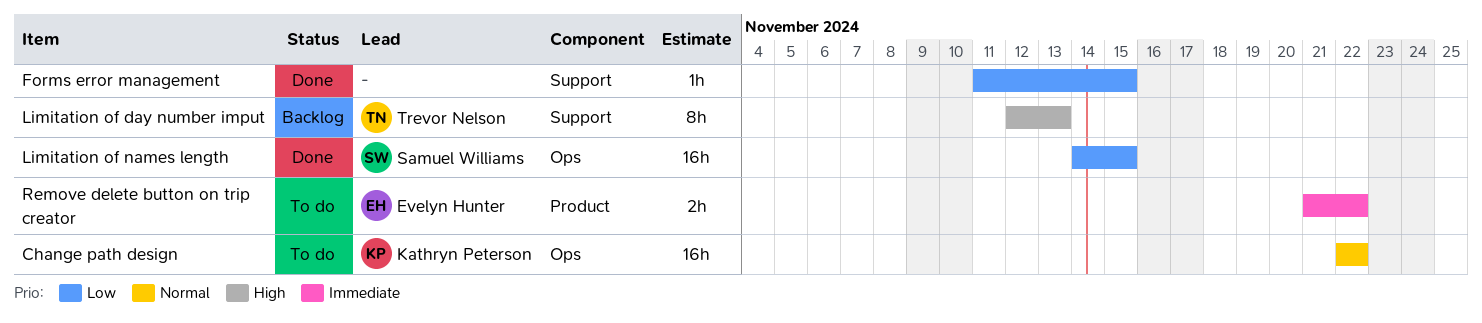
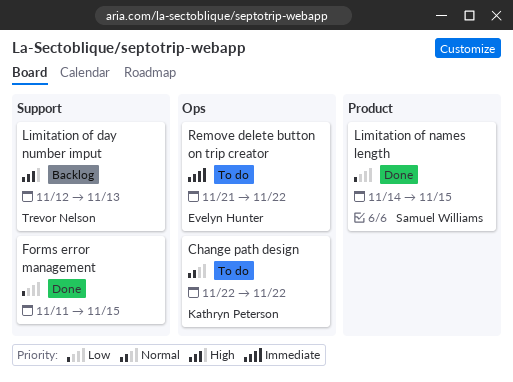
Limitation of names length, label: Ops -> Product
Remove delete button on trip creator, label: Product -> Ops

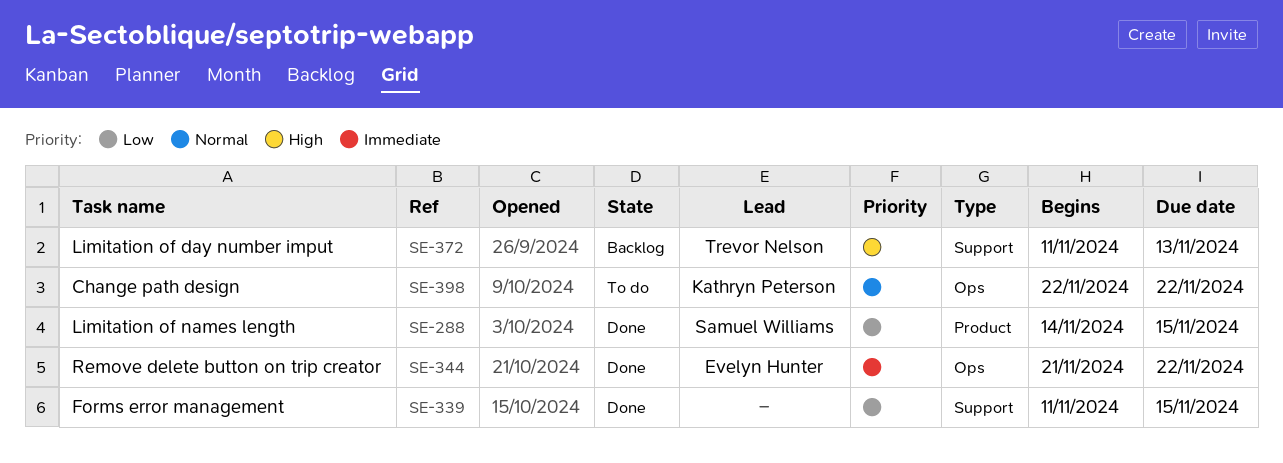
Limitation of day number imput, start: Nov 12 -> Nov 11
Remove delete button on trip creator, status: To do -> Done

